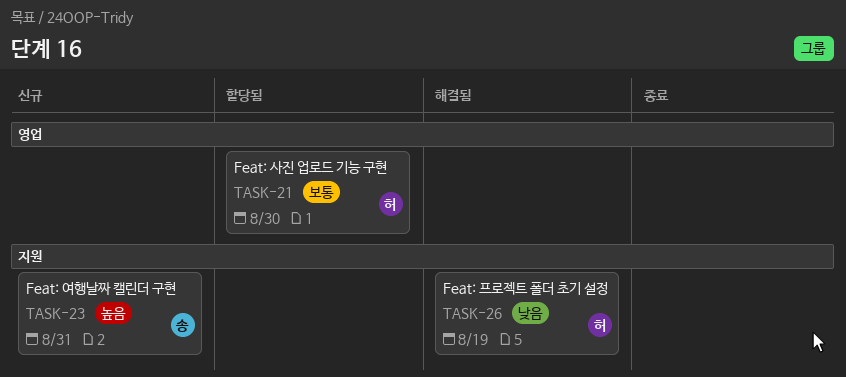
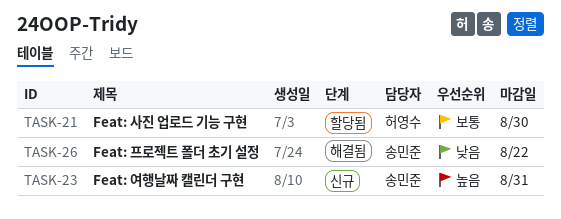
TASK-26, owner: 허영수 -> 송민준
TASK-26, due: Aug 19 -> Aug 22

